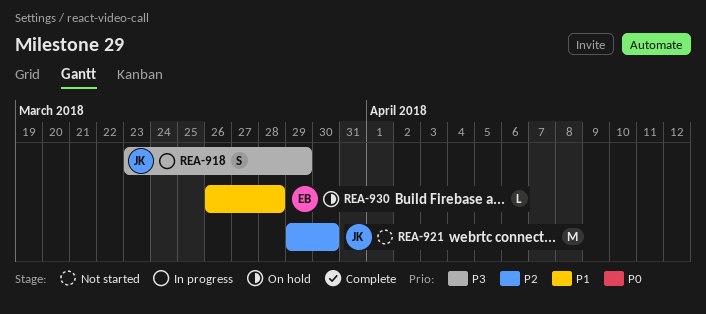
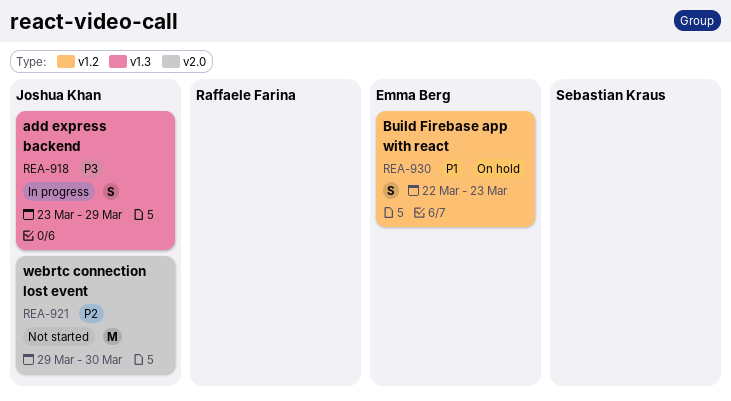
REA-930, estimate: L -> S
REA-930, start: Mar 26 -> Mar 22
REA-930, due: Mar 28 -> Mar 23

